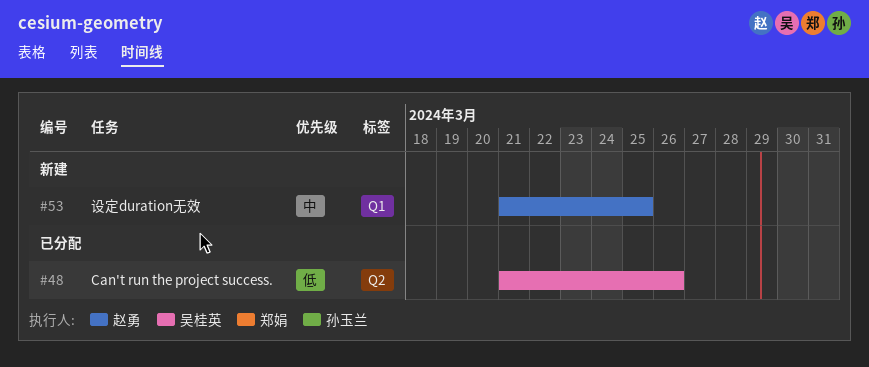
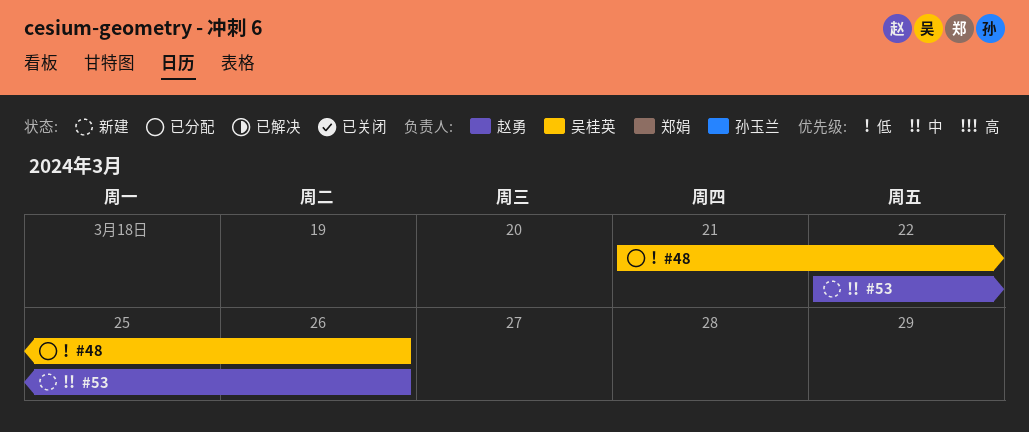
#53, start: Mar 21 -> Mar 22
#53, due: Mar 25 -> Mar 26

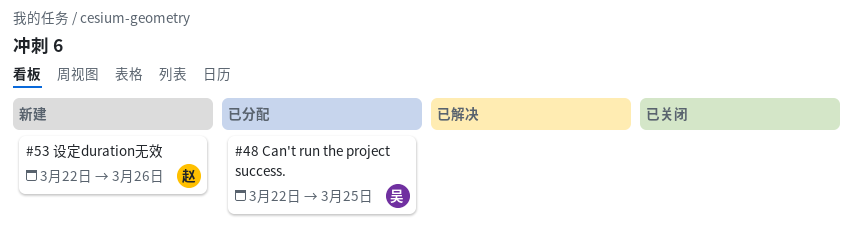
#48, start: Mar 21 -> Mar 22
#48, due: Mar 26 -> Mar 25

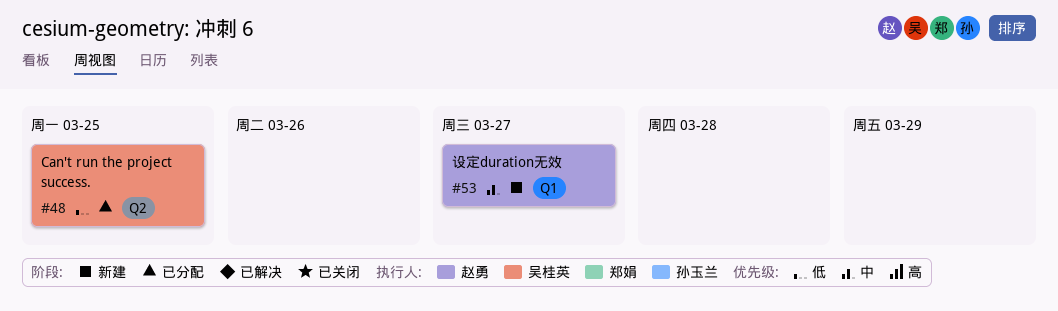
#53, due: Mar 26 -> Mar 27

